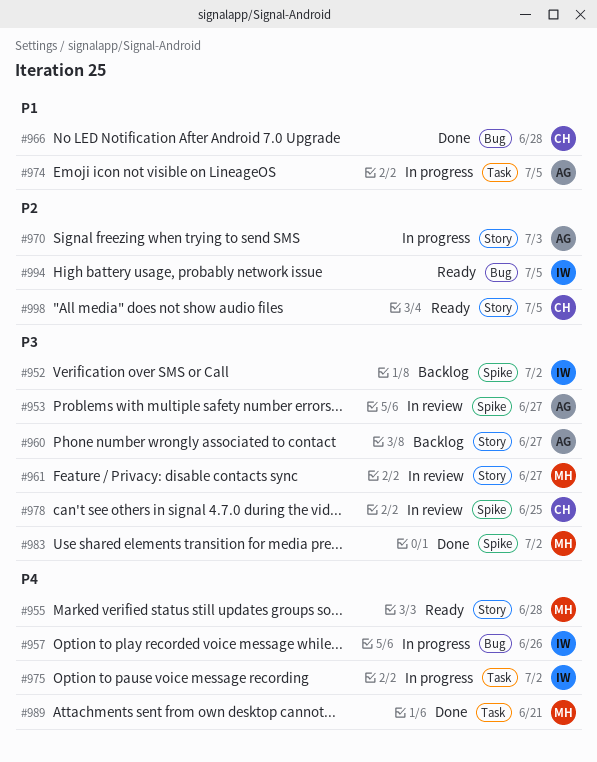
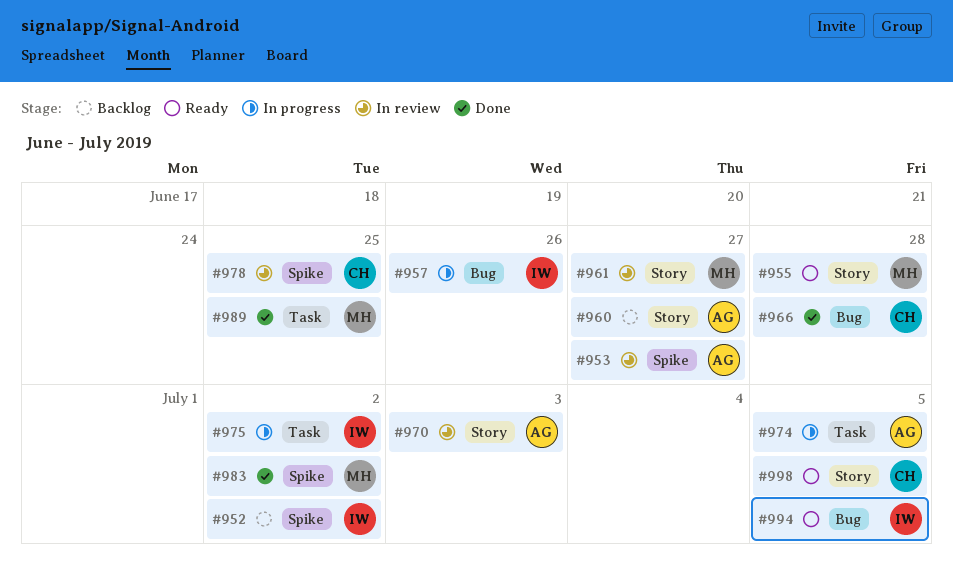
#970, status: In progress -> In review
#989, due: Jun 21 -> Jun 25

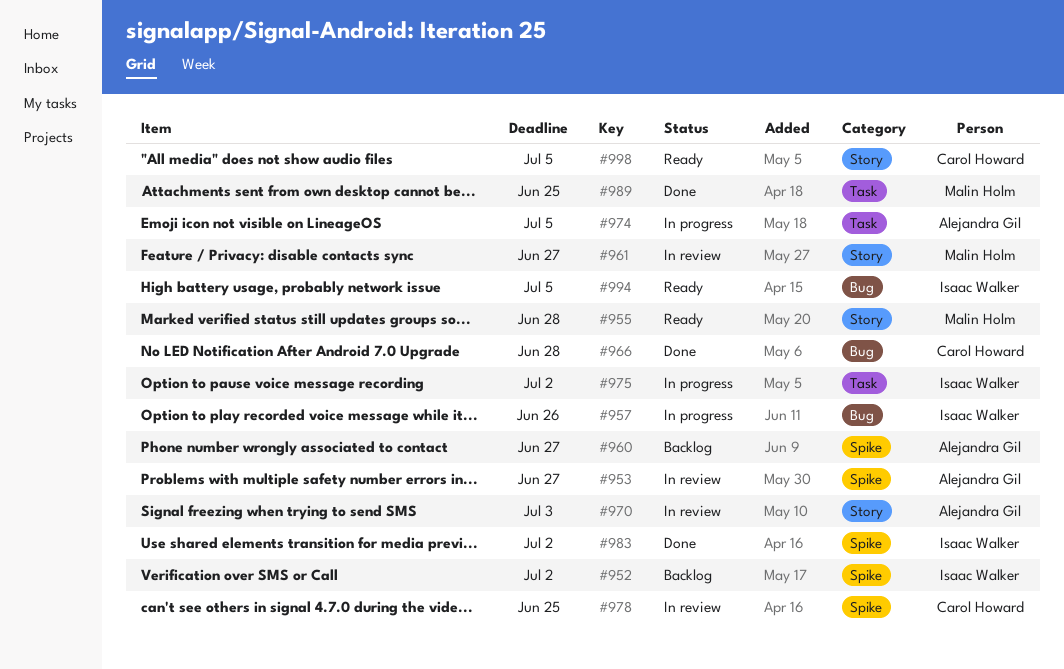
#960, label: Story -> Spike
#983, owner: Malin Holm -> Isaac Walker

